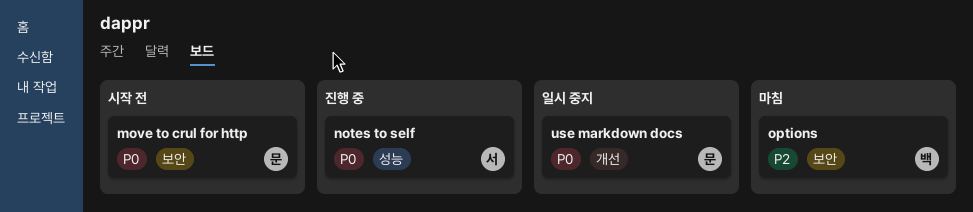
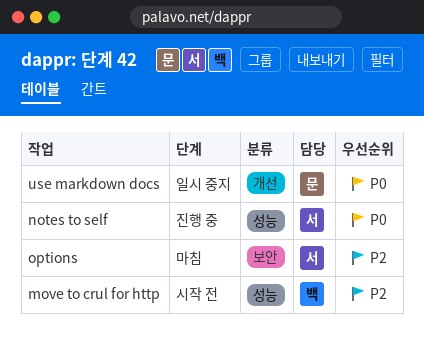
move to crul for http, owner: 문 -> 백
move to crul for http, priority: P0 -> P2
move to crul for http, label: 보안 -> 성능
options, owner: 백 -> 서

